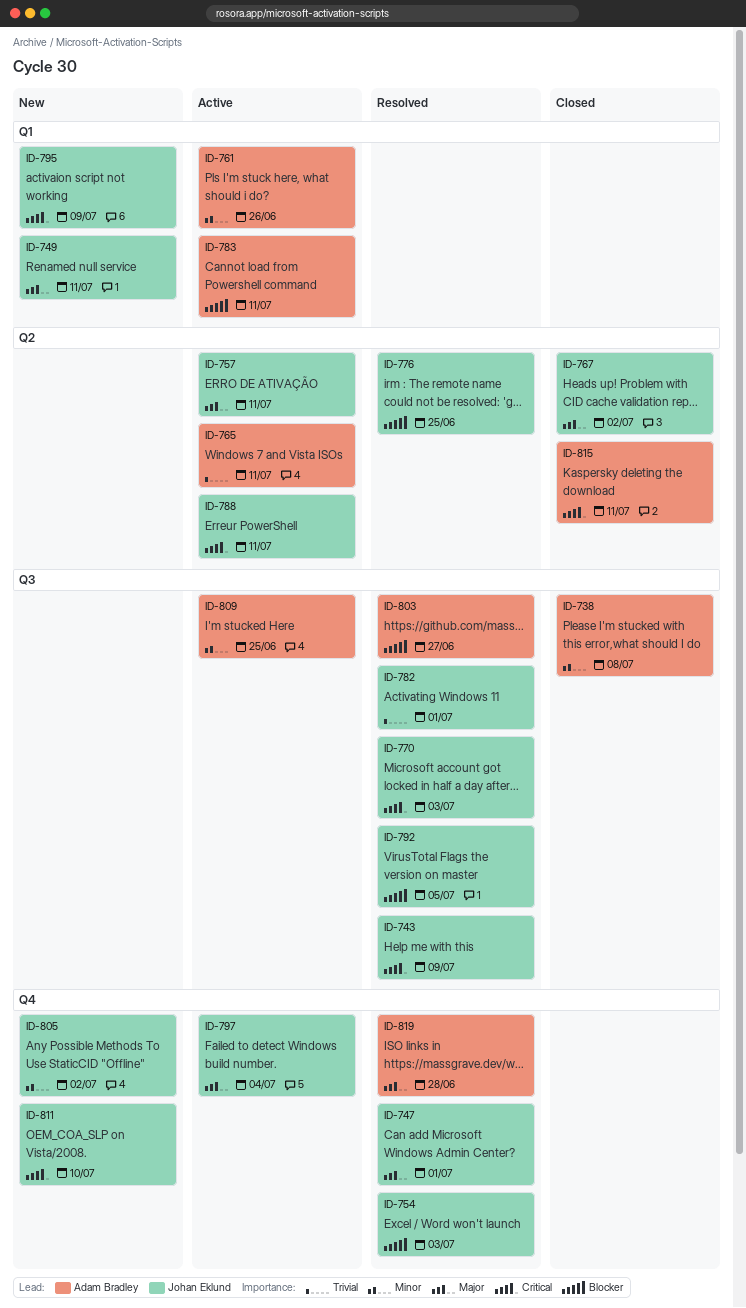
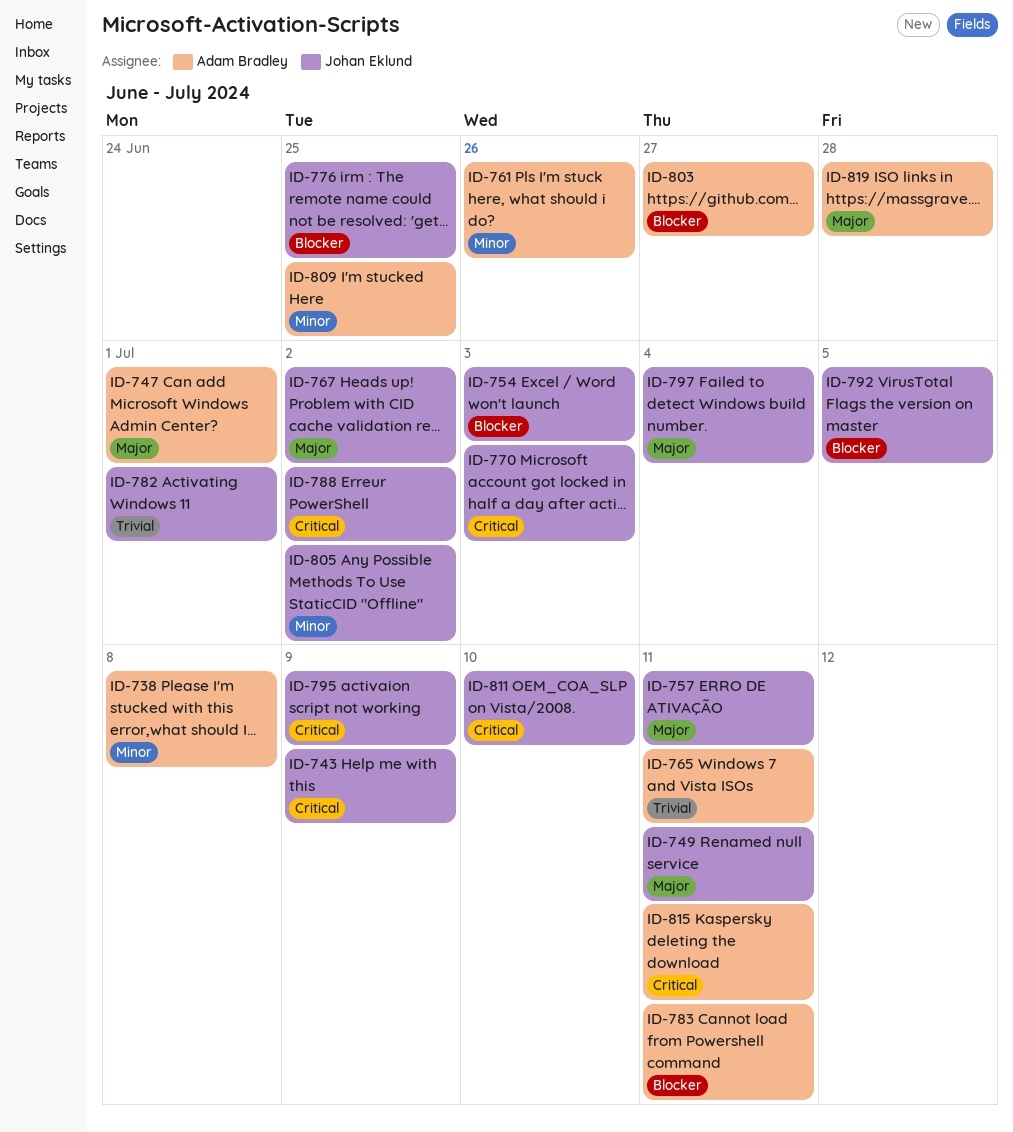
ID-747, owner: Johan Eklund -> Adam Bradley
ID-788, due: Jul 11 -> Jul 2

